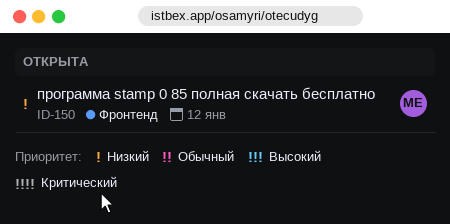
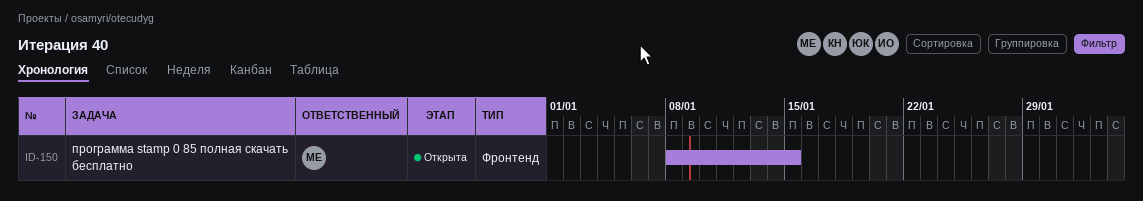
ID-150, due: Jan 12 -> Jan 15

